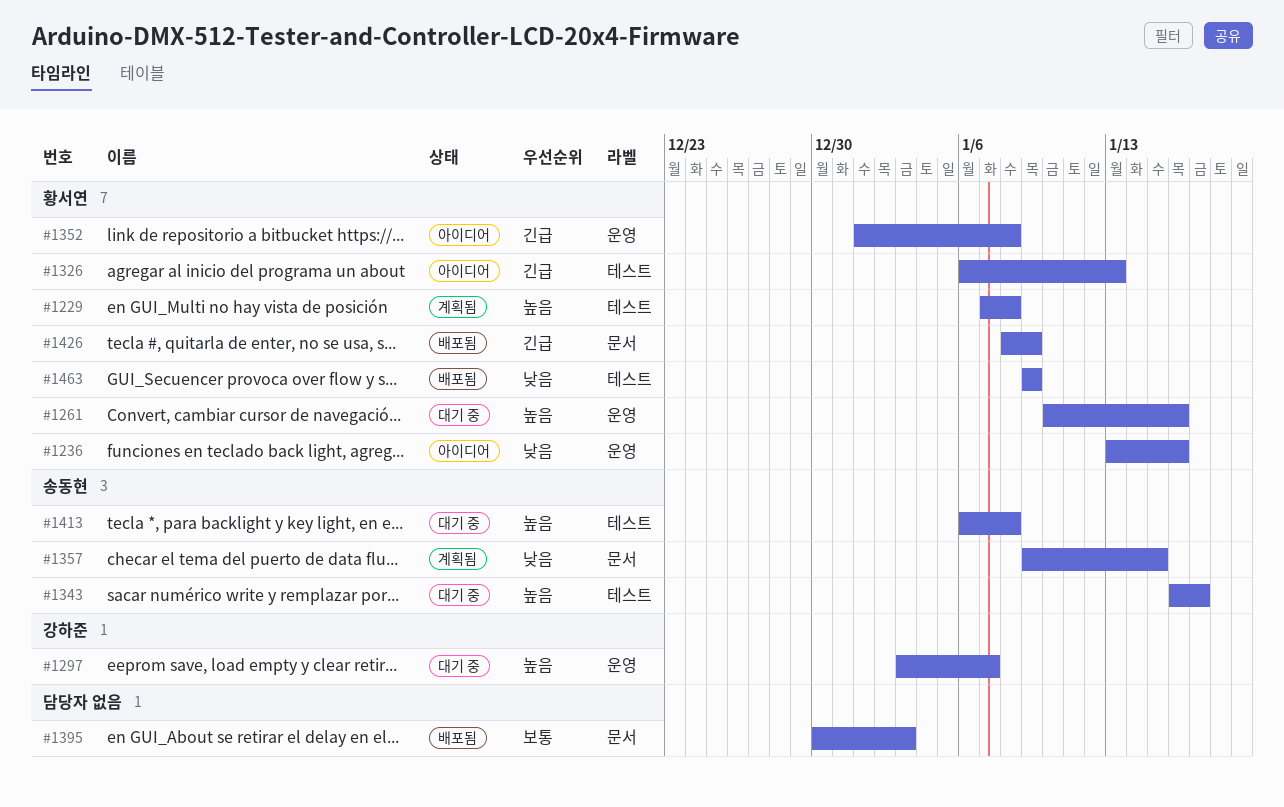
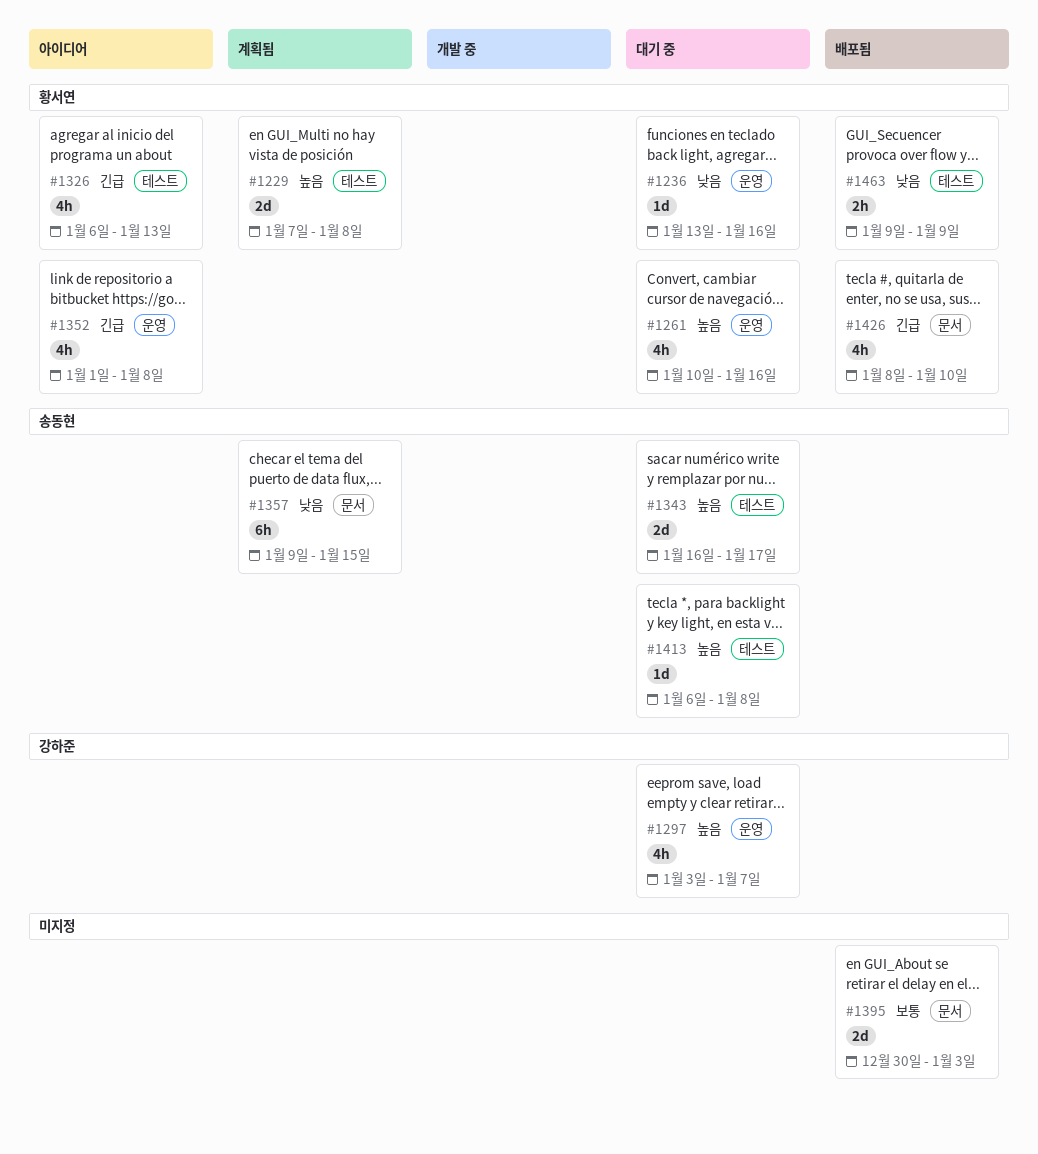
#1236, status: 아이디어 -> 대기 중
#1426, due: Jan 9 -> Jan 10

